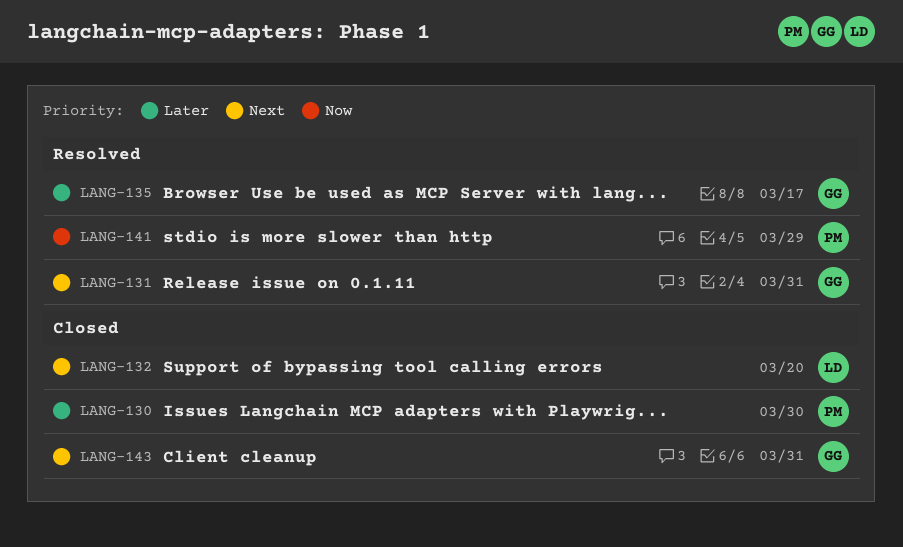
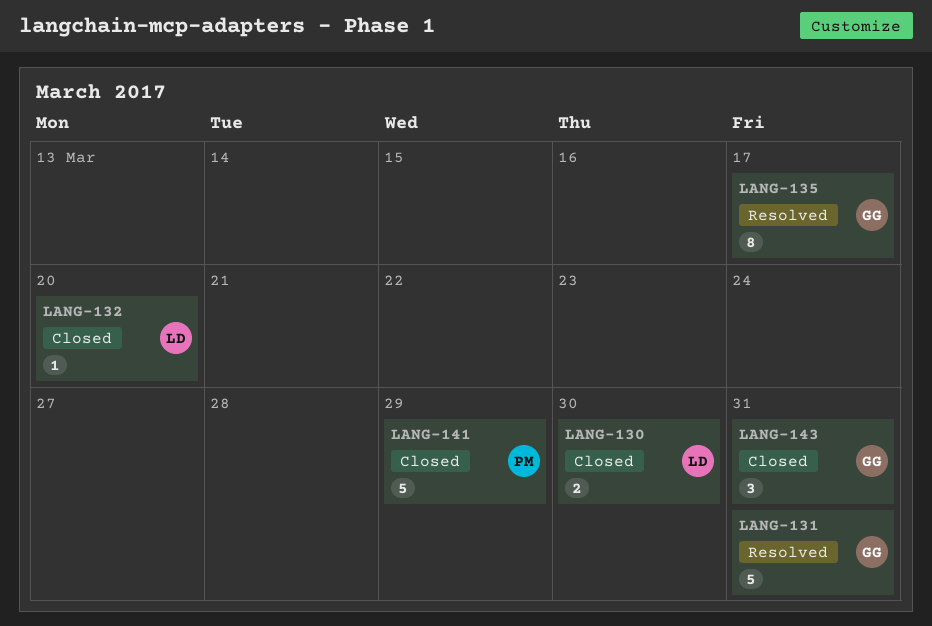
LANG-130, owner: PM -> LD
LANG-141, status: Resolved -> Closed

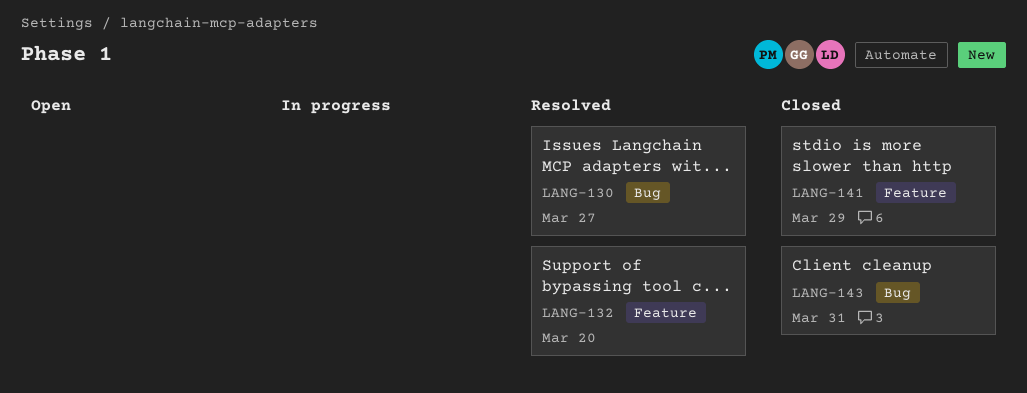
LANG-130, status: Closed -> Resolved
LANG-130, due: Mar 30 -> Mar 27
LANG-131: present -> none
LANG-132, status: Closed -> Resolved
LANG-135: present -> none

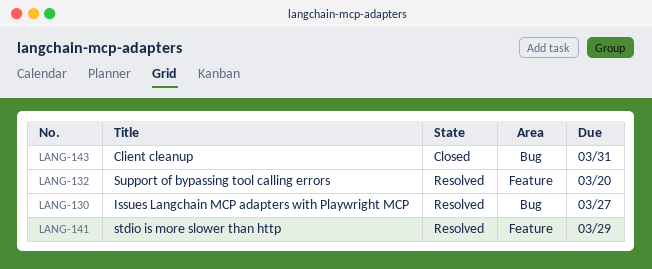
LANG-141, status: Closed -> Resolved

